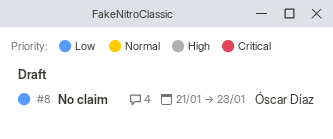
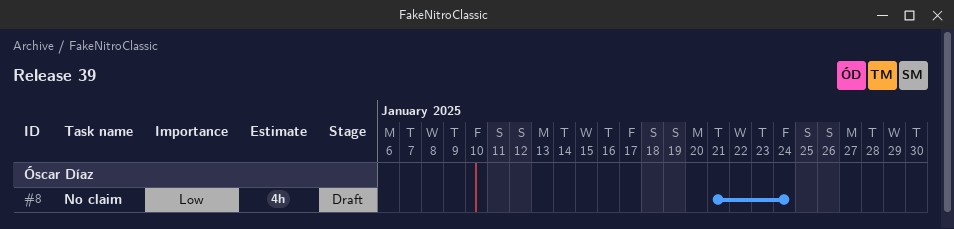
#8, due: Jan 23 -> Jan 24

